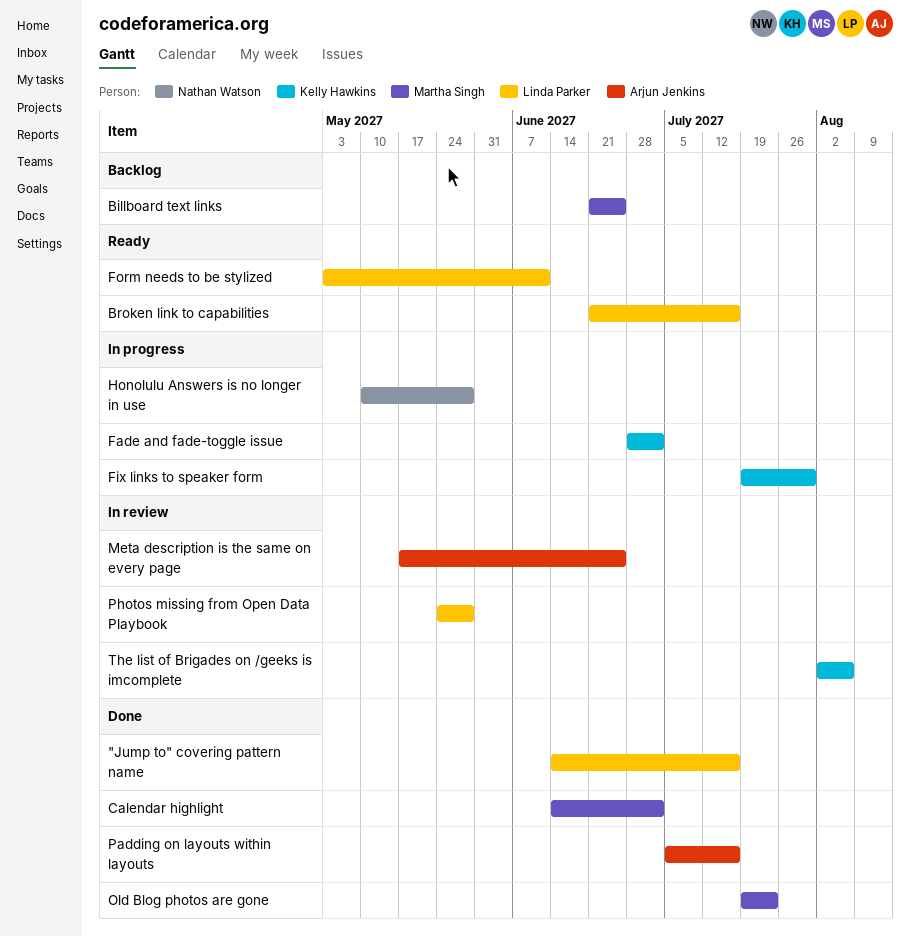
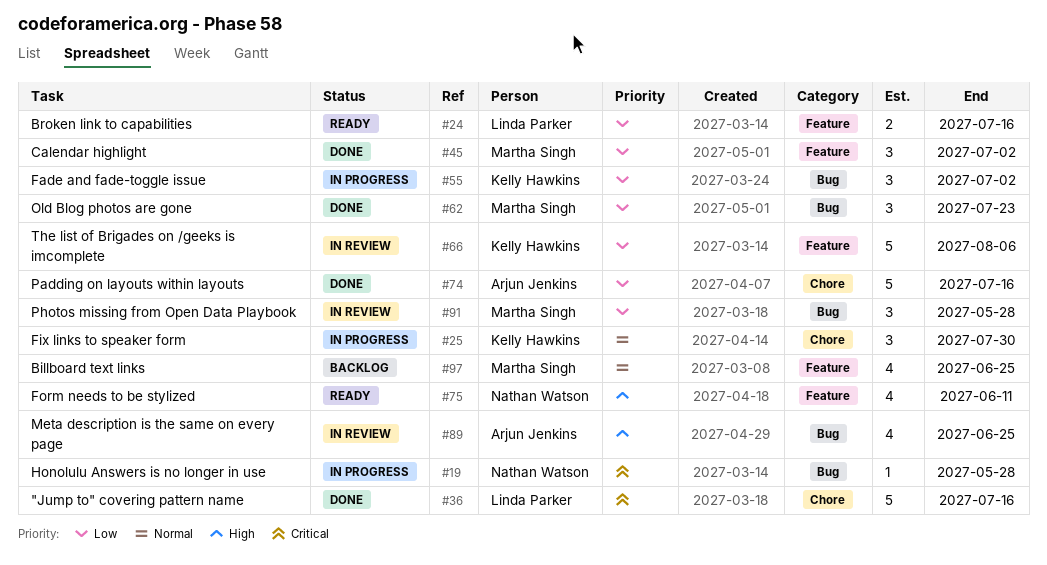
Form needs to be stylized, owner: Linda Parker -> Nathan Watson
Photos missing from Open Data Playbook, owner: Linda Parker -> Martha Singh

